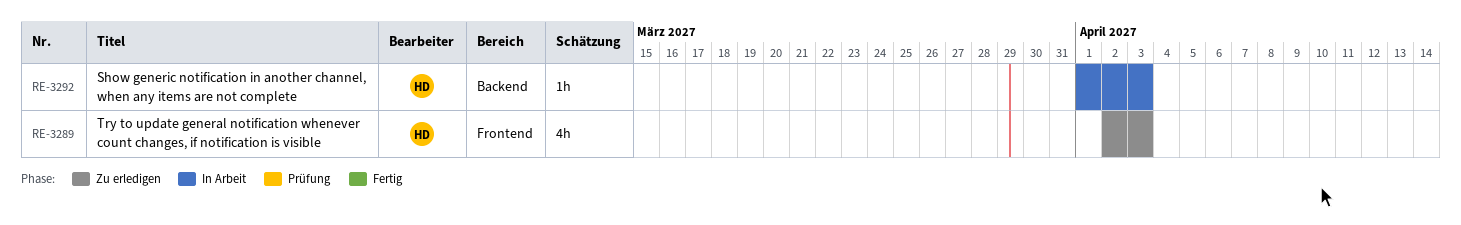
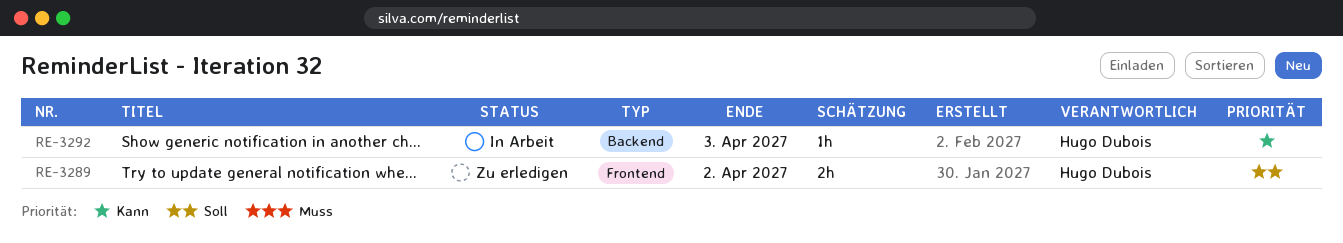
RE-3289, estimate: 4h -> 2h
RE-3289, due: Apr 3 -> Apr 2

